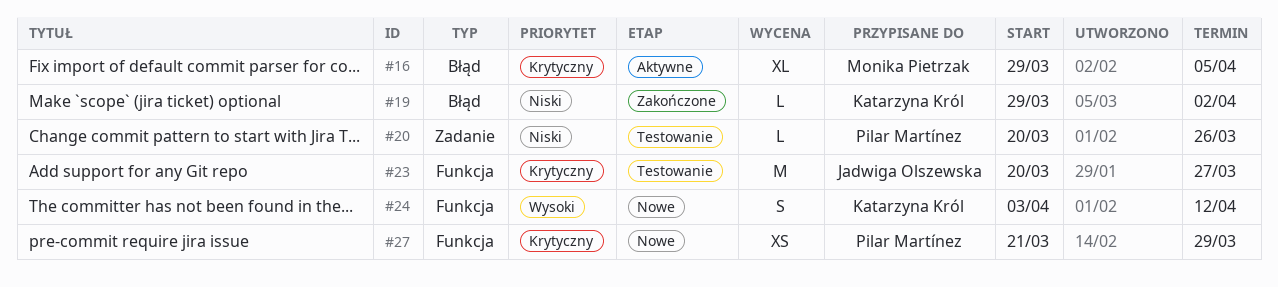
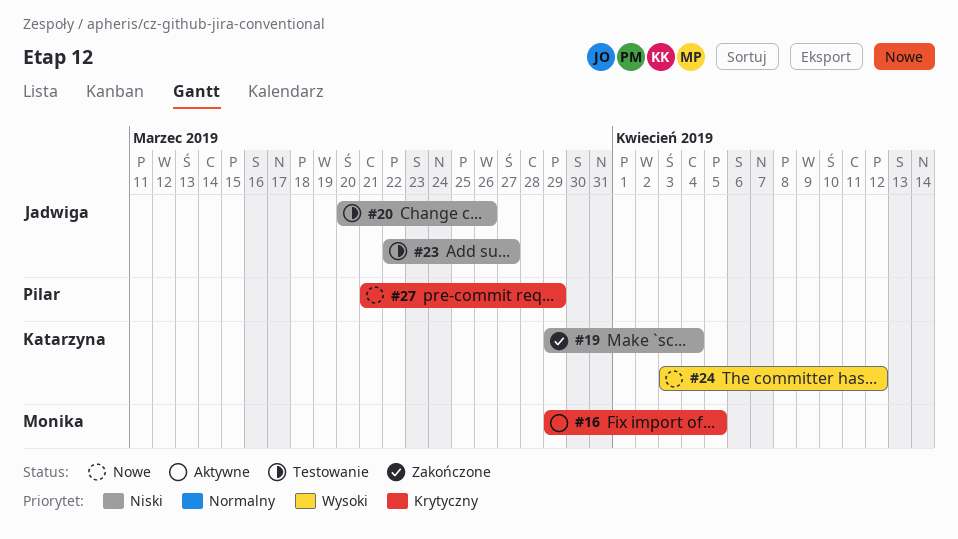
#19, due: Apr 2 -> Apr 4
#20, owner: Pilar Martínez -> Jadwiga Olszewska
#23, priority: Krytyczny -> Niski
#23, start: Mar 20 -> Mar 22

